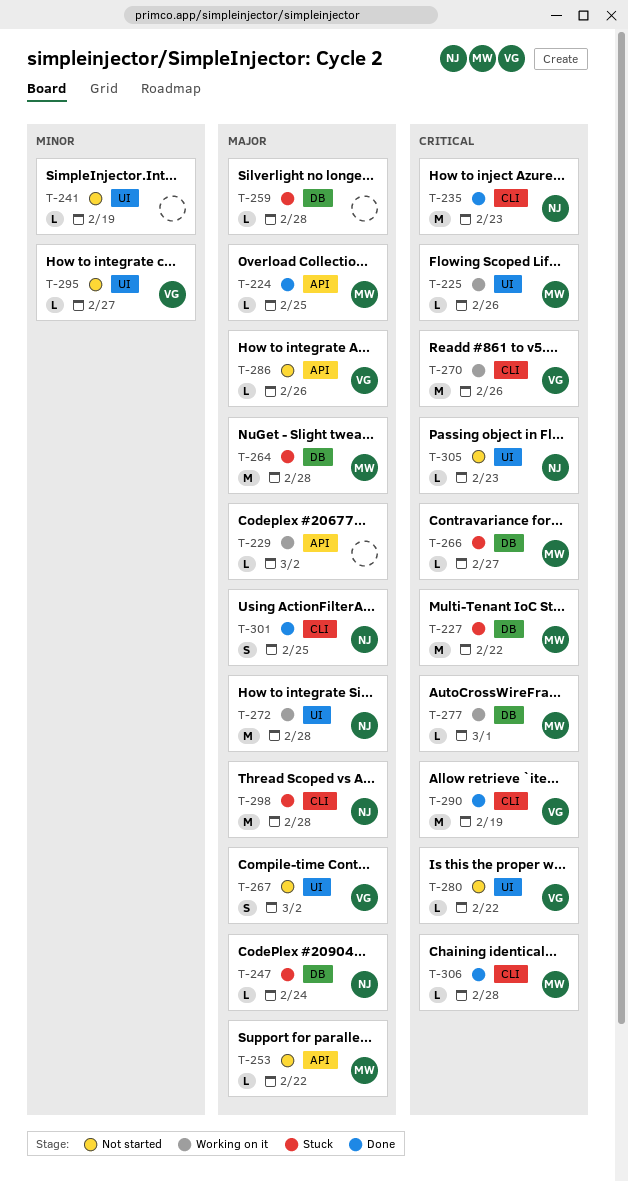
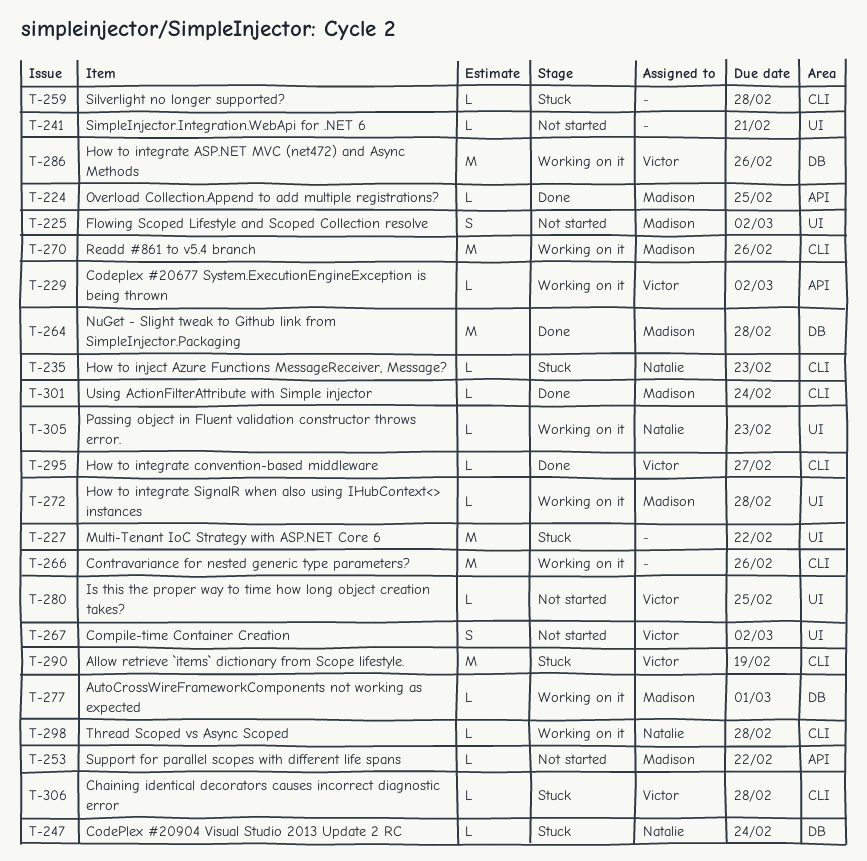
T-225, status: Working on it -> Not started
T-225, estimate: L -> S
T-225, due: Feb 26 -> Mar 2
T-227, owner: Madison -> none
T-227, label: DB -> UI
T-229, owner: none -> Victor
T-235, status: Done -> Stuck
T-235, estimate: M -> L
T-241, due: Feb 19 -> Feb 21
T-259, label: DB -> CLI
T-264, status: Stuck -> Done
T-266, status: Stuck -> Working on it
T-266, owner: Madison -> none
T-266, label: DB -> CLI
T-266, estimate: L -> M
T-266, due: Feb 27 -> Feb 26
T-270, owner: Victor -> Madison
T-272, owner: Natalie -> Madison
T-272, estimate: M -> L
T-280, due: Feb 22 -> Feb 25
T-286, status: Not started -> Working on it
T-286, label: API -> DB
T-286, estimate: L -> M
T-290, status: Done -> Stuck
T-295, status: Not started -> Done
T-295, label: UI -> CLI
T-298, status: Stuck -> Working on it
T-298, estimate: M -> L
T-301, owner: Natalie -> Madison
T-301, estimate: S -> L
T-301, due: Feb 25 -> Feb 24
T-305, status: Not started -> Working on it
T-306, status: Done -> Stuck
T-306, owner: Madison -> Victor

